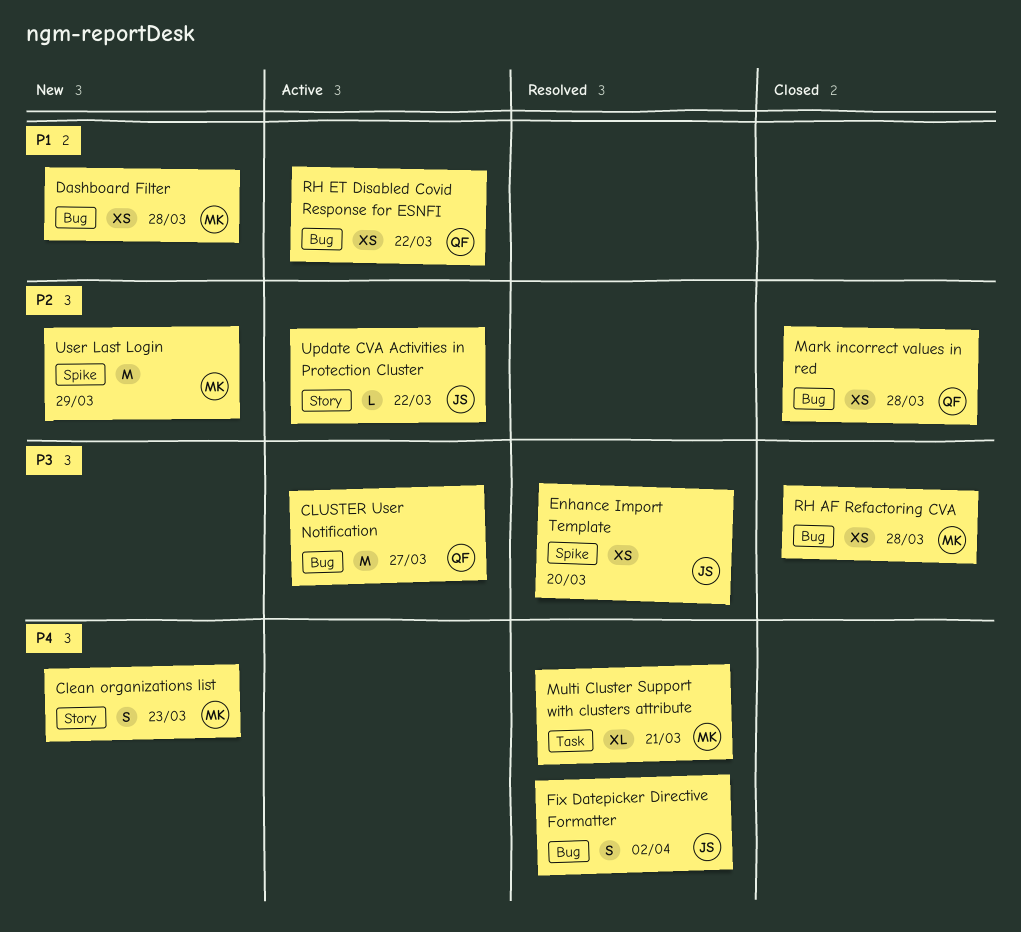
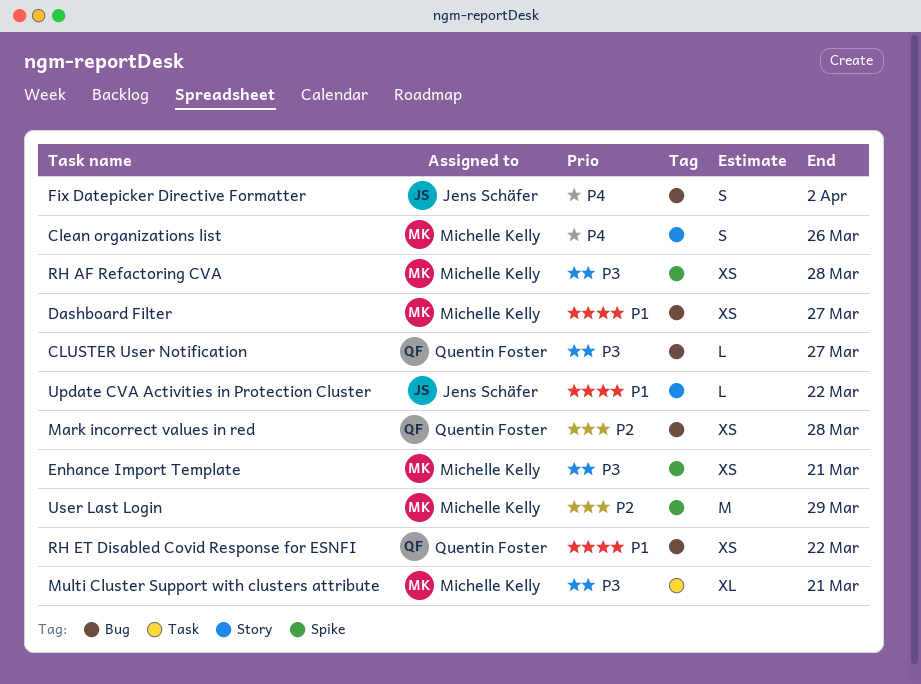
Clean organizations list, due: Mar 23 -> Mar 26
CLUSTER User Notification, estimate: M -> L
Dashboard Filter, due: Mar 28 -> Mar 27
Enhance Import Template, owner: Jens Schäfer -> Michelle Kelly
Enhance Import Template, due: Mar 20 -> Mar 21
Multi Cluster Support with clusters attribute, priority: P4 -> P3
RH AF Refactoring CVA, label: Bug -> Spike
Update CVA Activities in Protection Cluster, priority: P2 -> P1

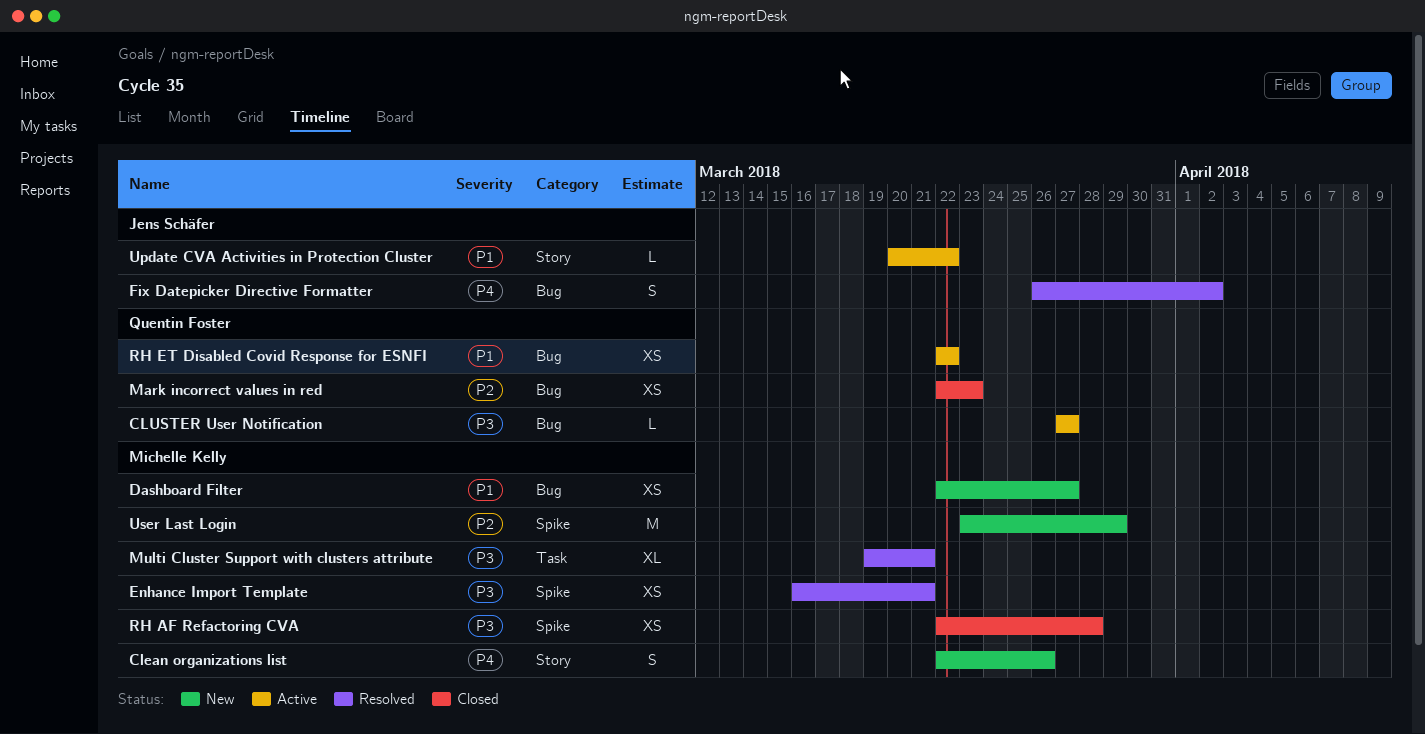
Mark incorrect values in red, due: Mar 28 -> Mar 23

